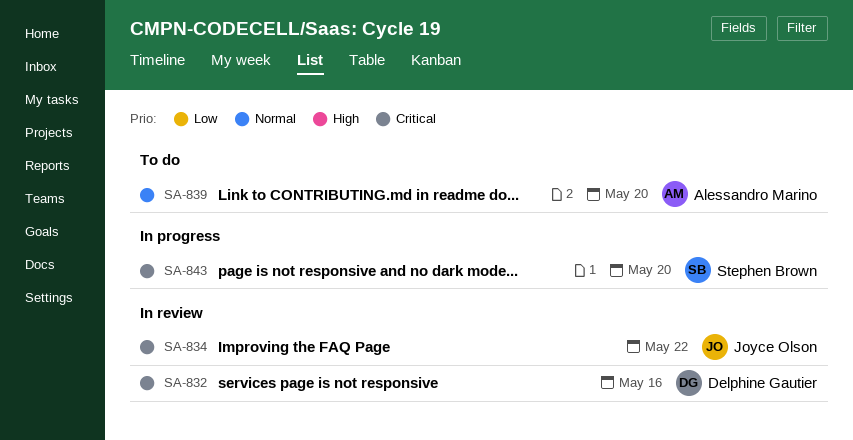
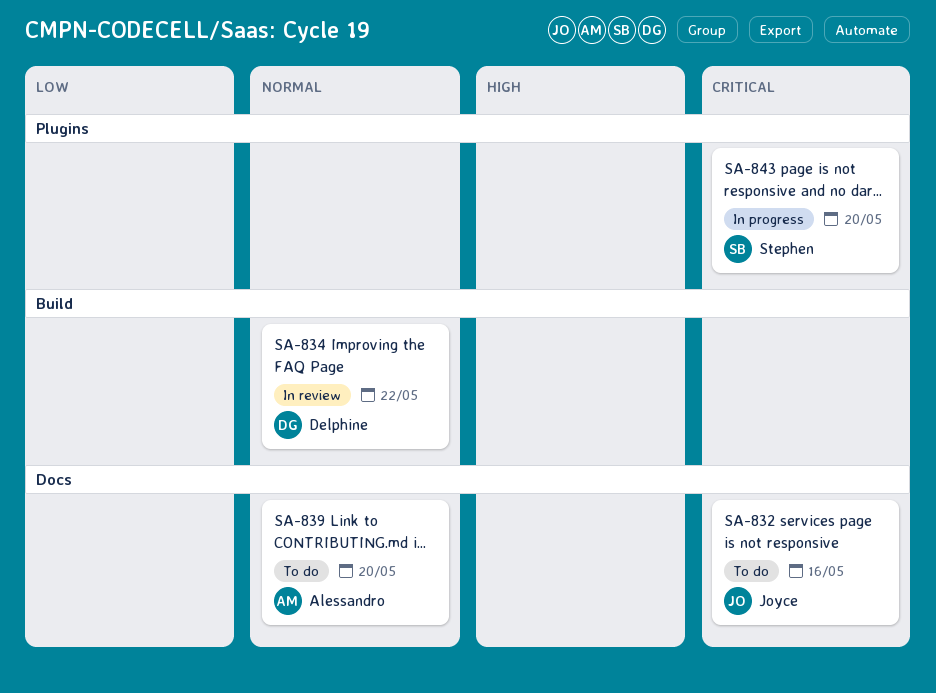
SA-832, status: In review -> To do
SA-832, owner: Delphine Gautier -> Joyce Olson
SA-834, owner: Joyce Olson -> Delphine Gautier
SA-834, priority: Critical -> Normal

